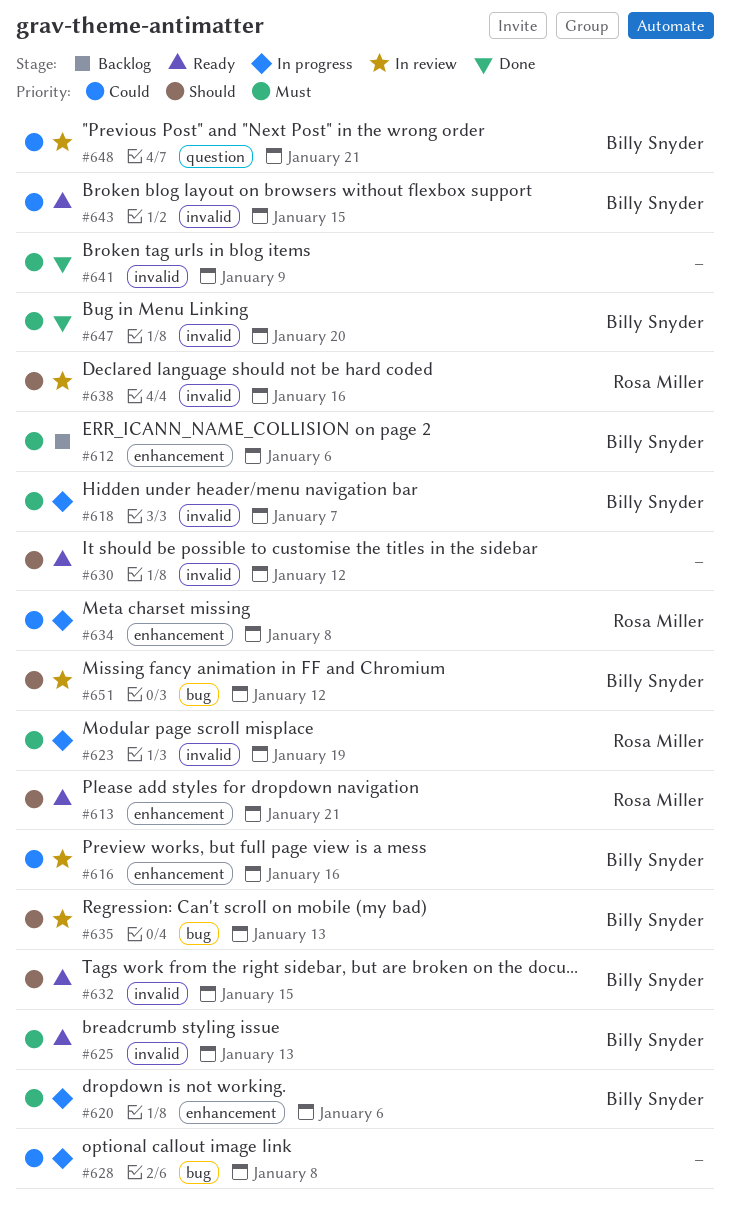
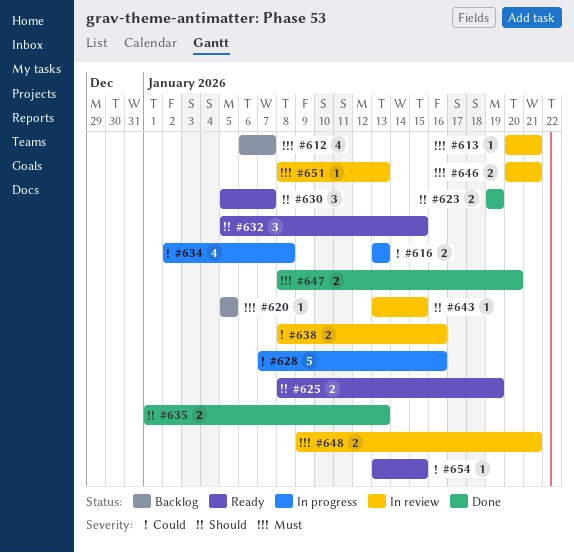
#612, due: Jan 6 -> Jan 7
#613, status: Ready -> In review
#613, priority: Should -> Must
#616, status: In review -> In progress
#616, due: Jan 16 -> Jan 13
#618: present -> none
#620, status: In progress -> Backlog
#620, due: Jan 6 -> Jan 5
#623, status: In progress -> Done
#623, priority: Must -> Should
#625, priority: Must -> Should
#625, due: Jan 13 -> Jan 19
#628, due: Jan 8 -> Jan 16
#630, due: Jan 12 -> Jan 7
#635, status: In review -> Done
#638, priority: Should -> Could
#641: present -> none
#643, status: Ready -> In review
#643, priority: Could -> Should
#646: none -> present
#648, priority: Could -> Must
#651, priority: Should -> Must
#651, due: Jan 12 -> Jan 13
#654: none -> present

